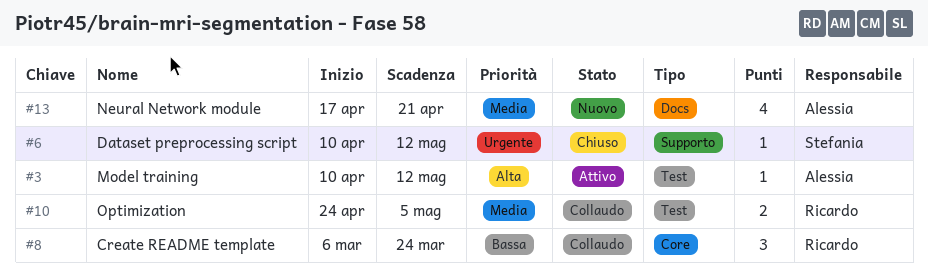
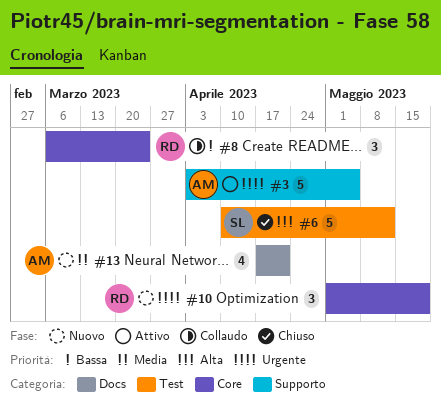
#3, priority: Alta -> Urgente
#3, label: Test -> Supporto
#3, estimate: 1 -> 5
#3, start: Apr 10 -> Apr 3
#3, due: May 12 -> May 5
#6, priority: Urgente -> Alta
#6, label: Supporto -> Test
#6, estimate: 1 -> 5
#10, status: Collaudo -> Nuovo
#10, priority: Media -> Urgente
#10, label: Test -> Core
#10, estimate: 2 -> 3
#10, start: Apr 24 -> May 1
#10, due: May 5 -> May 19

